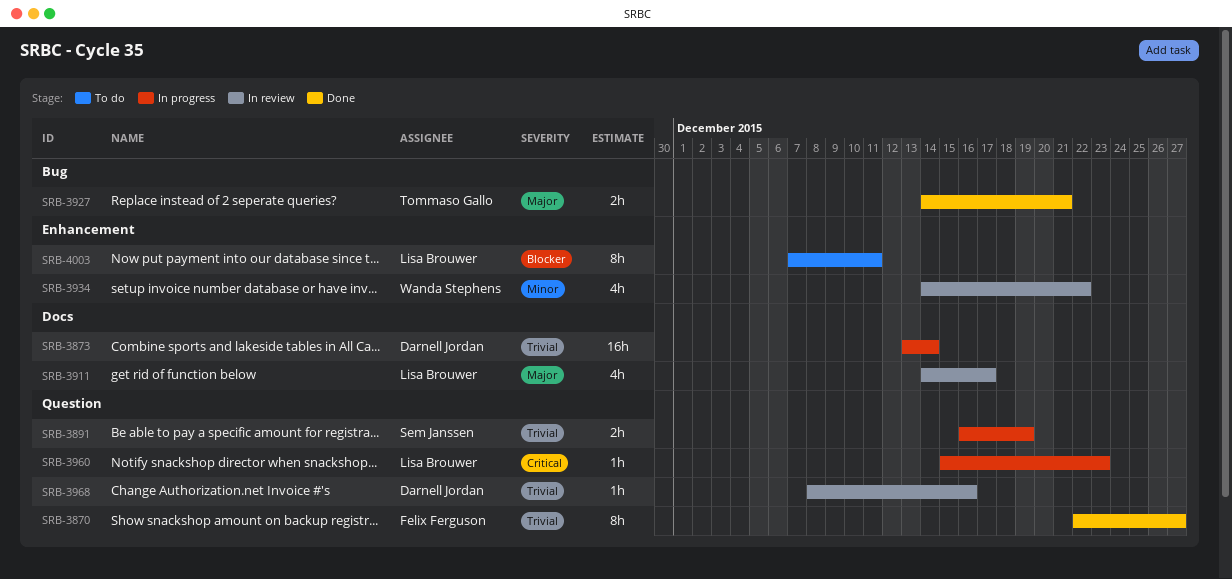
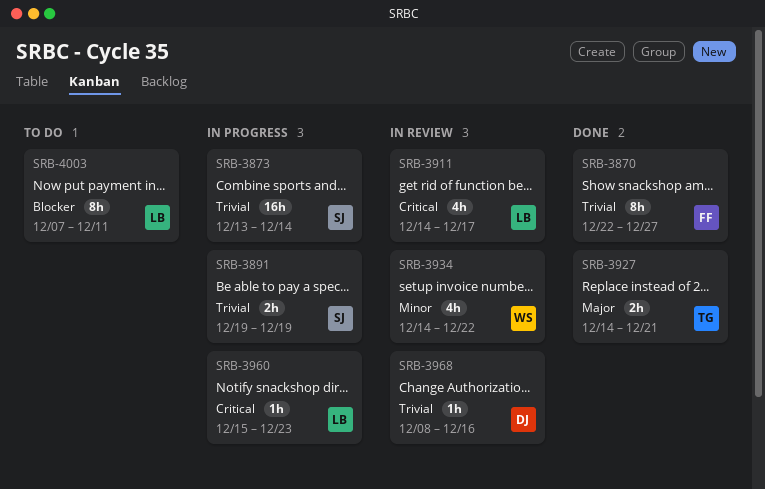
SRB-3873, owner: Darnell Jordan -> Sem Janssen
SRB-3891, start: Dec 16 -> Dec 19
SRB-3911, priority: Major -> Critical

